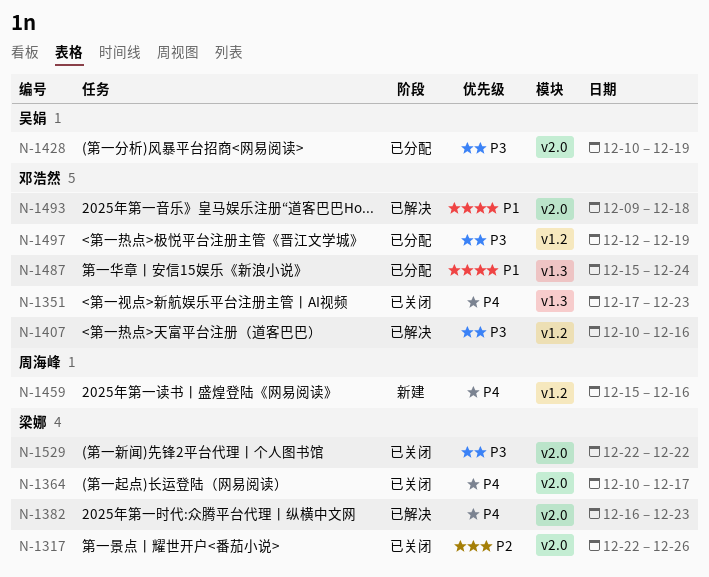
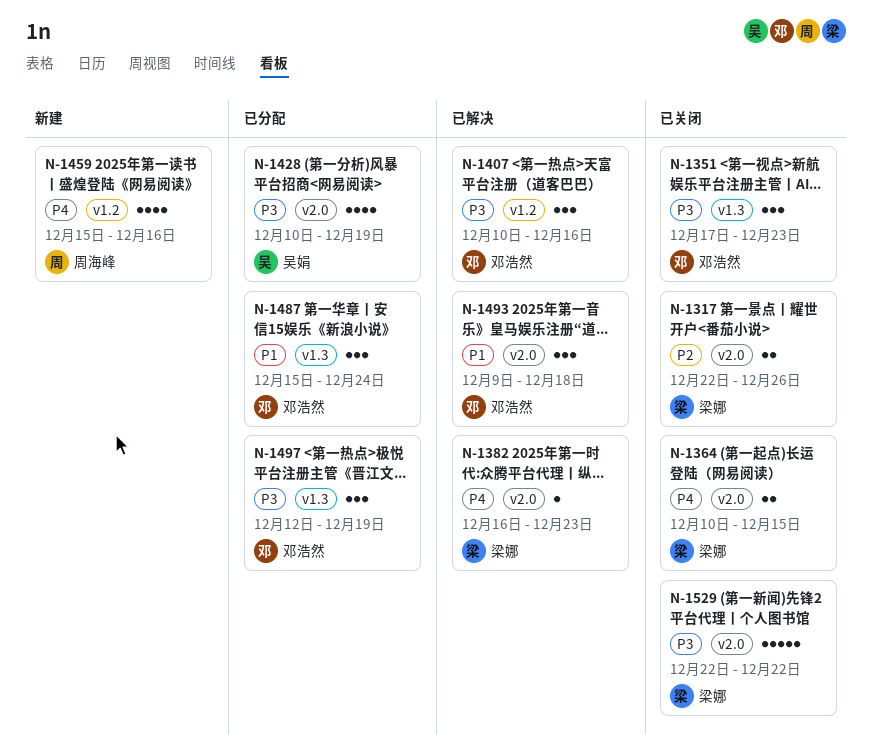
N-1351, priority: P4 -> P3
N-1364, due: Dec 17 -> Dec 15
N-1497, label: v1.2 -> v1.3

